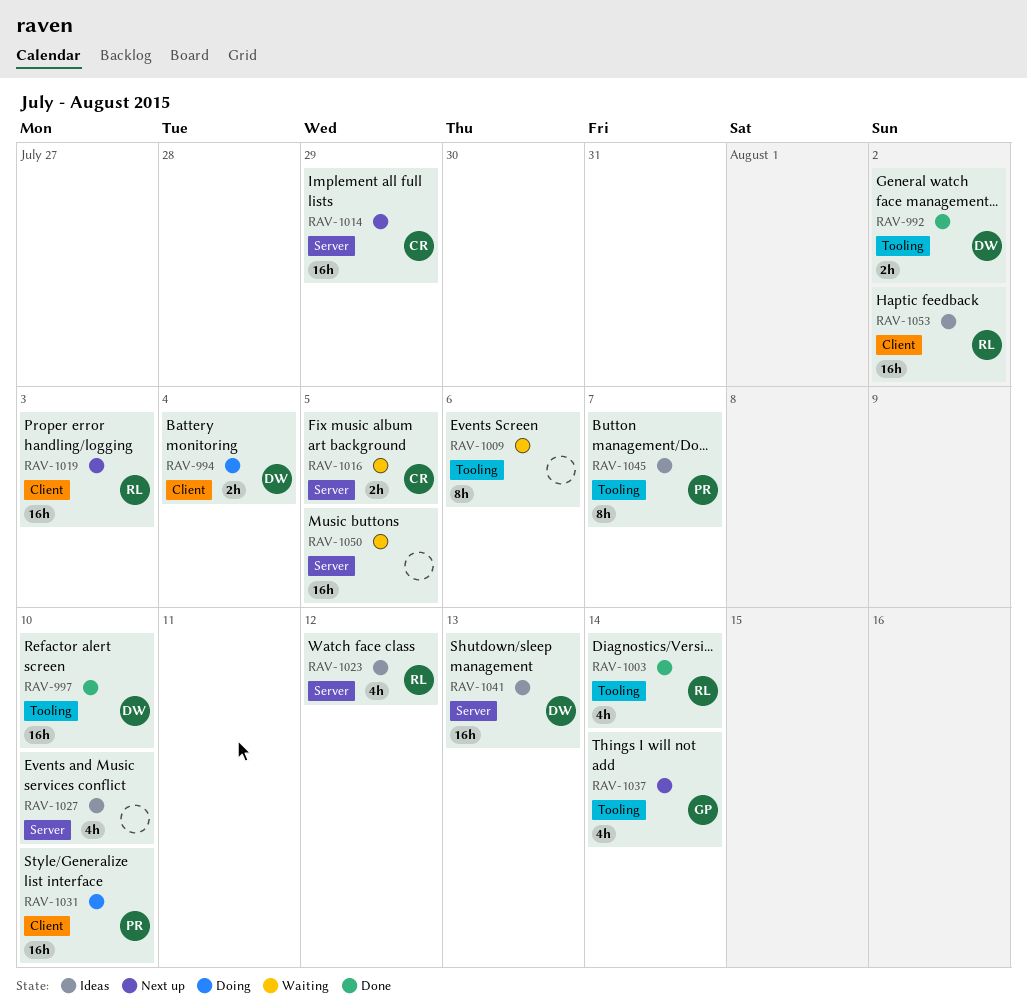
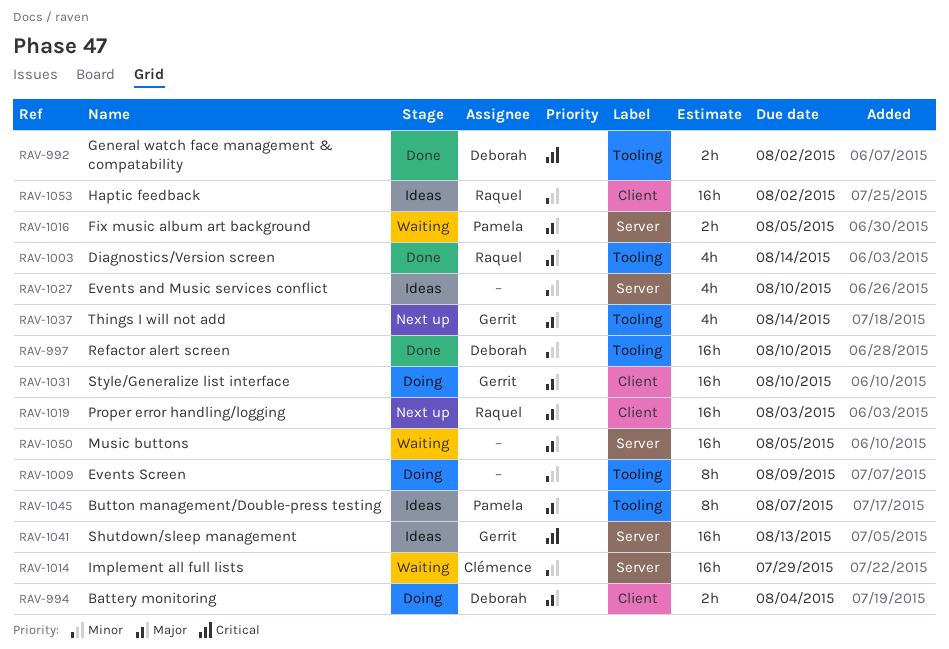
RAV-1009, status: Waiting -> Doing
RAV-1009, due: Aug 6 -> Aug 9
RAV-1014, status: Next up -> Waiting
RAV-1016, owner: Clémence -> Pamela
RAV-1023: present -> none
RAV-1031, owner: Pamela -> Gerrit
RAV-1041, owner: Deborah -> Gerrit

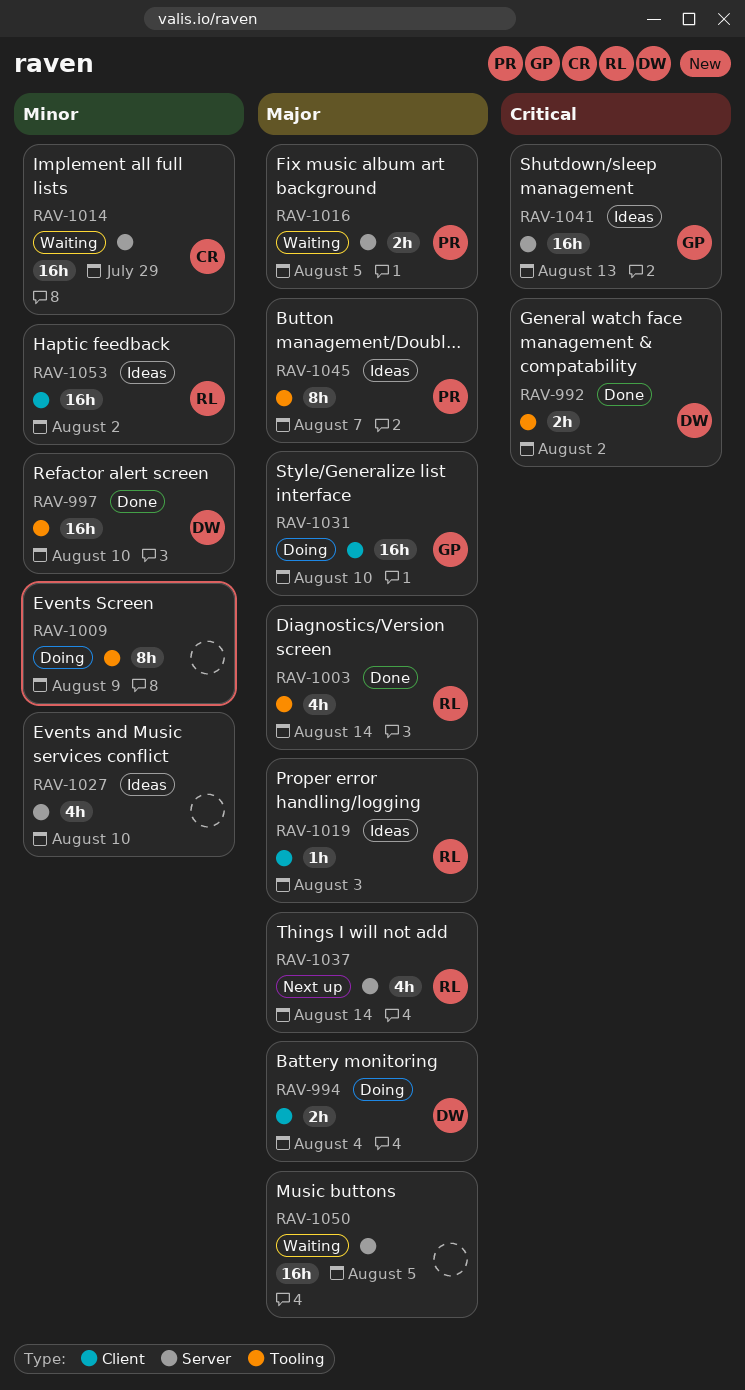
RAV-1019, status: Next up -> Ideas
RAV-1019, estimate: 16h -> 1h
RAV-1037, owner: Gerrit -> Raquel
RAV-1037, label: Tooling -> Server

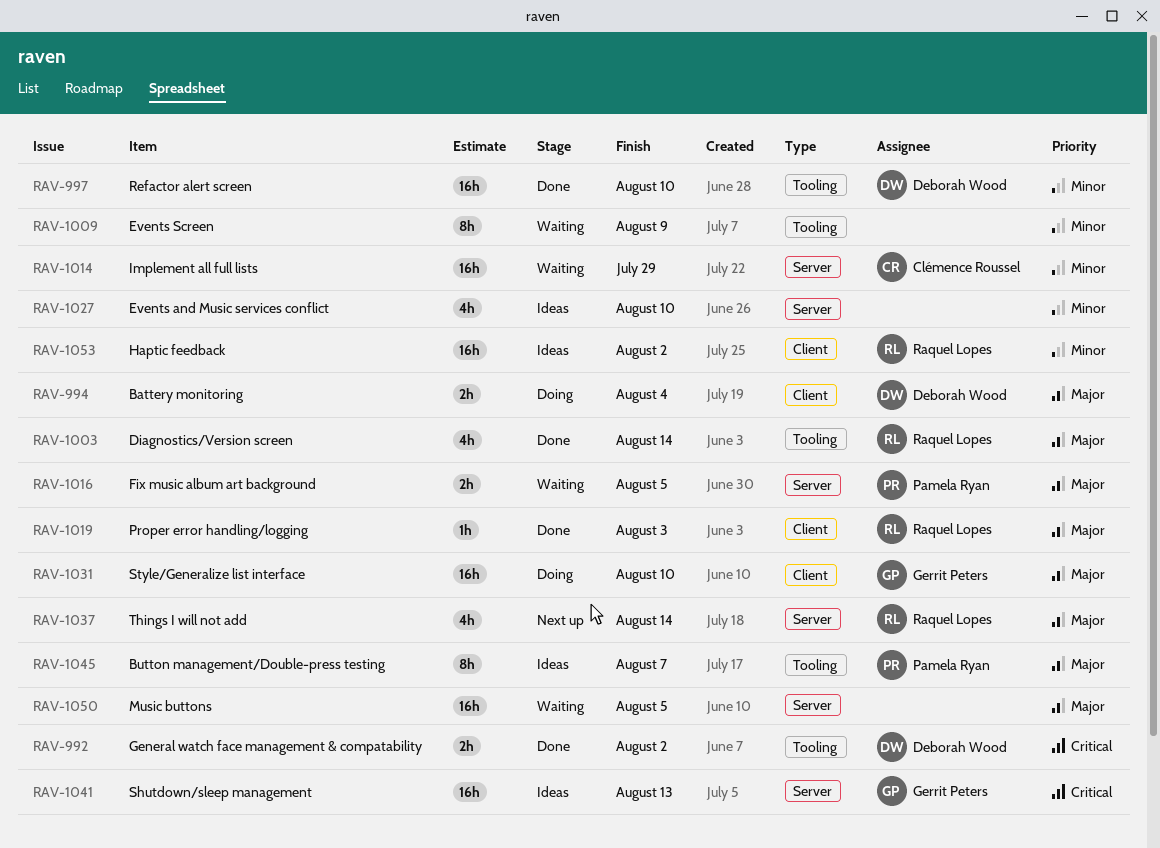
RAV-1009, status: Doing -> Waiting
RAV-1019, status: Ideas -> Done

